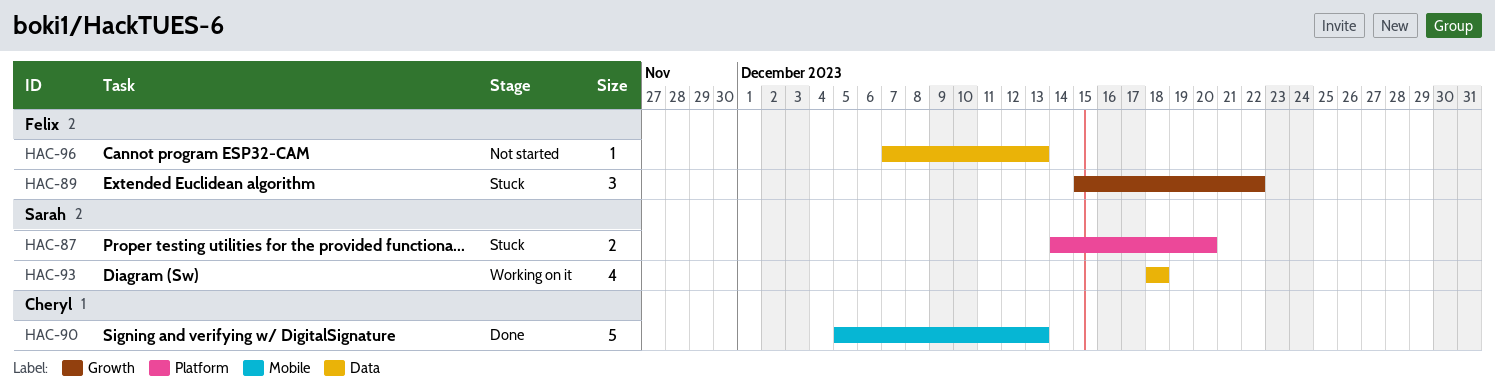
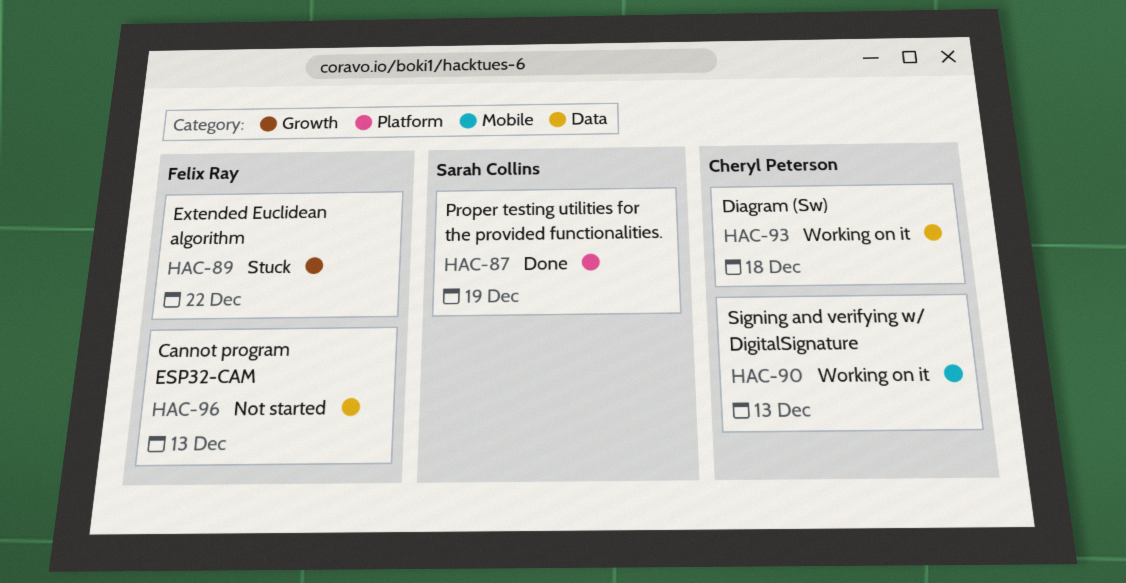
HAC-87, status: Stuck -> Done
HAC-87, due: Dec 20 -> Dec 19
HAC-90, status: Done -> Working on it
HAC-93, owner: Sarah Collins -> Cheryl Peterson

